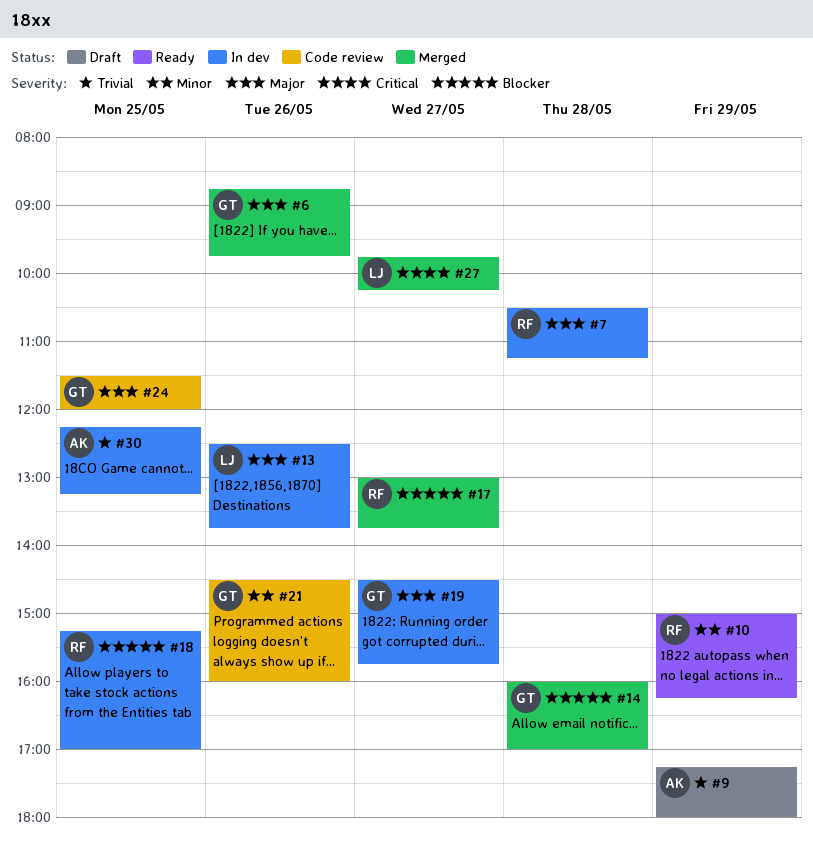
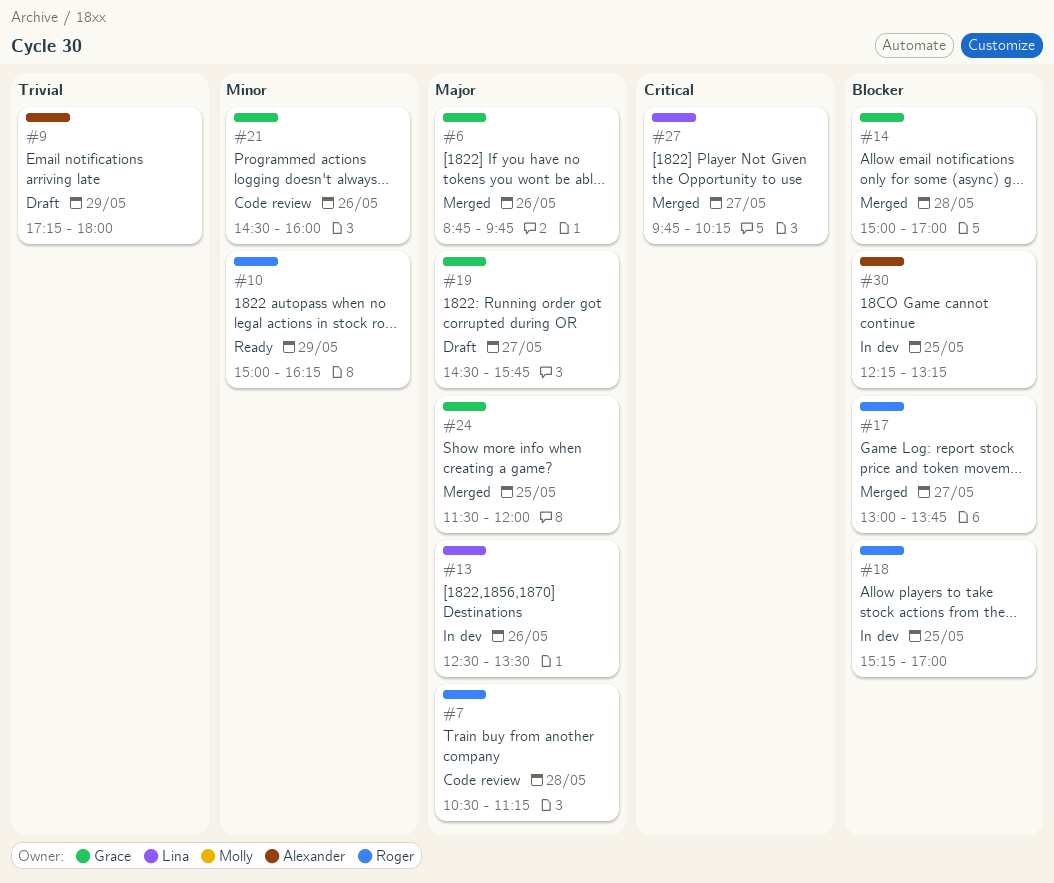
#7, status: In dev -> Code review
#13, ends: 13:45 -> 13:30
#14, begins: 16:00 -> 15:00
#19, status: In dev -> Draft
#24, status: Code review -> Merged
#30, priority: Trivial -> Blocker

